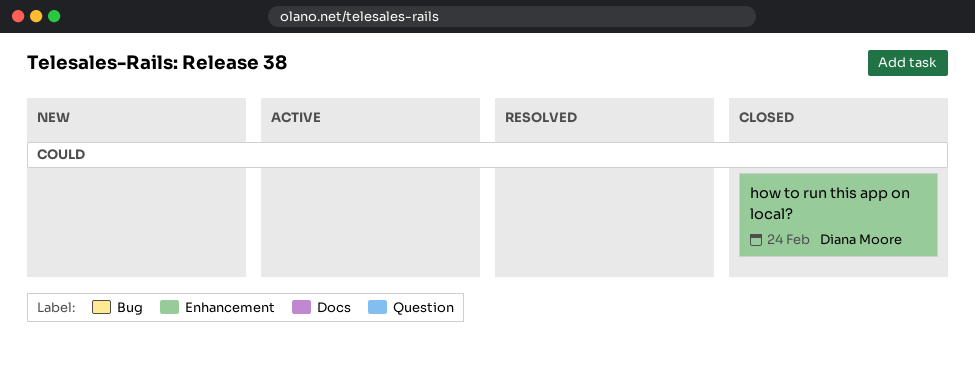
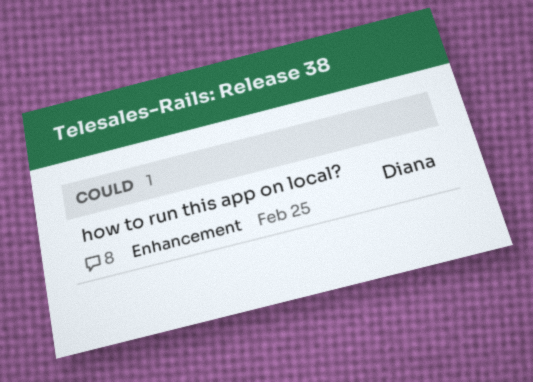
how to run this app on local?, due: Feb 24 -> Feb 25

